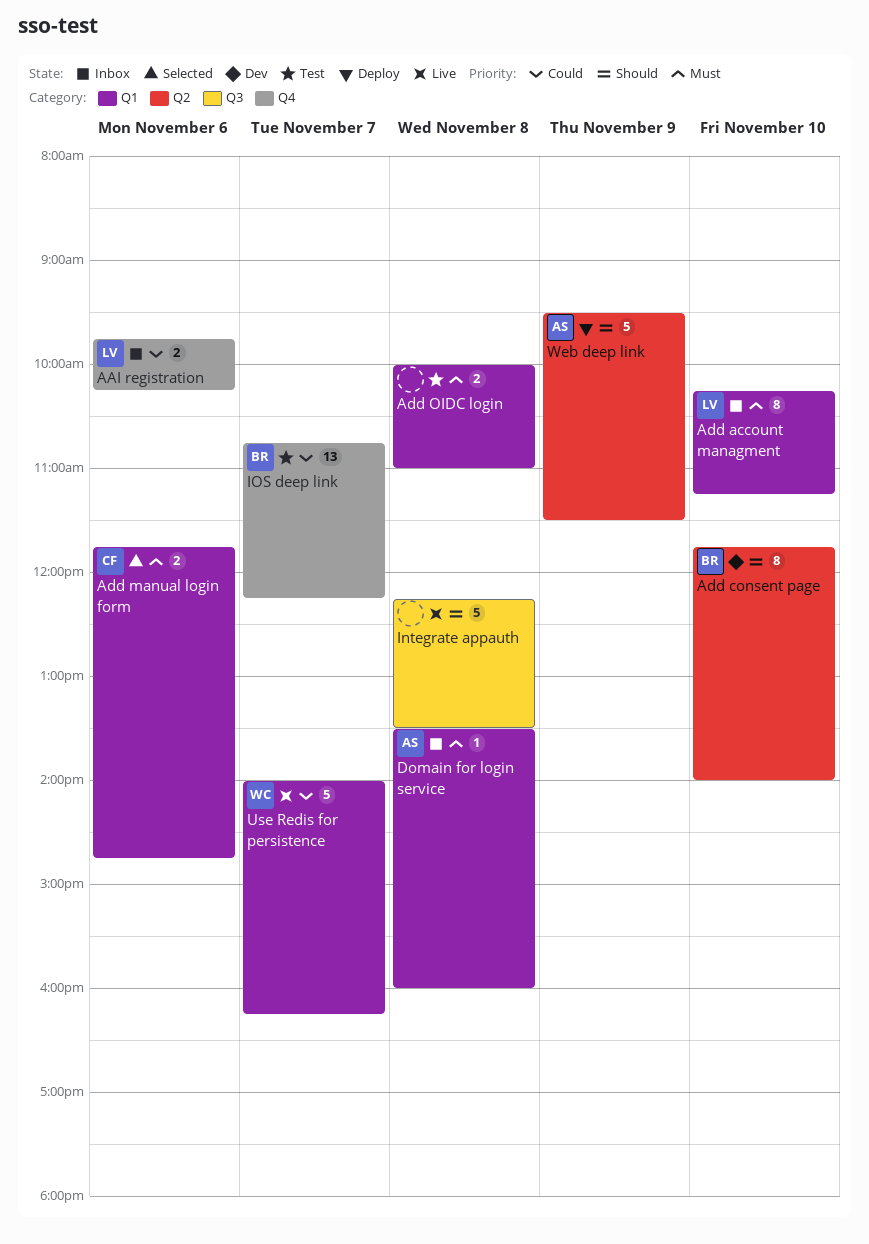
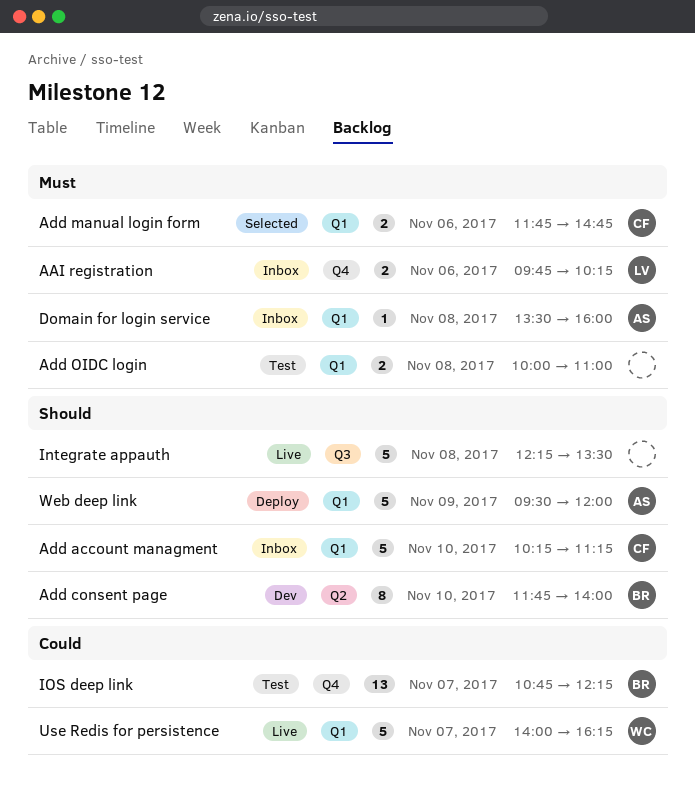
AAI registration, priority: Could -> Must
Add account managment, owner: LV -> CF
Add account managment, priority: Must -> Should
Add account managment, estimate: 8 -> 5
Web deep link, label: Q2 -> Q1
Web deep link, ends: 11:30 -> 12:00

